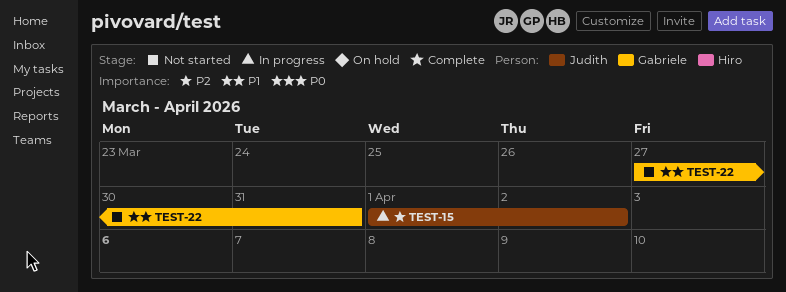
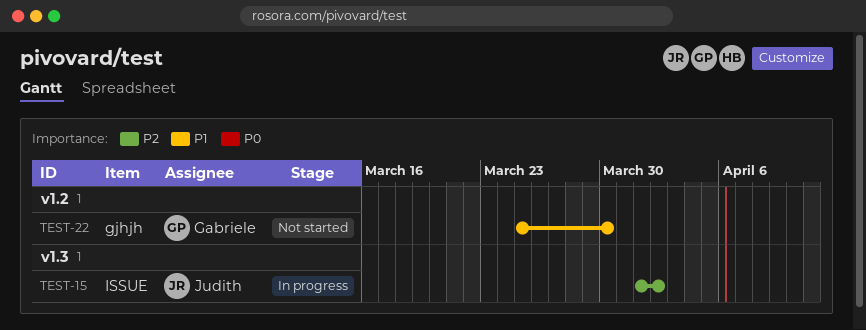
TEST-22, start: Mar 27 -> Mar 25
TEST-22, due: Mar 31 -> Mar 30

